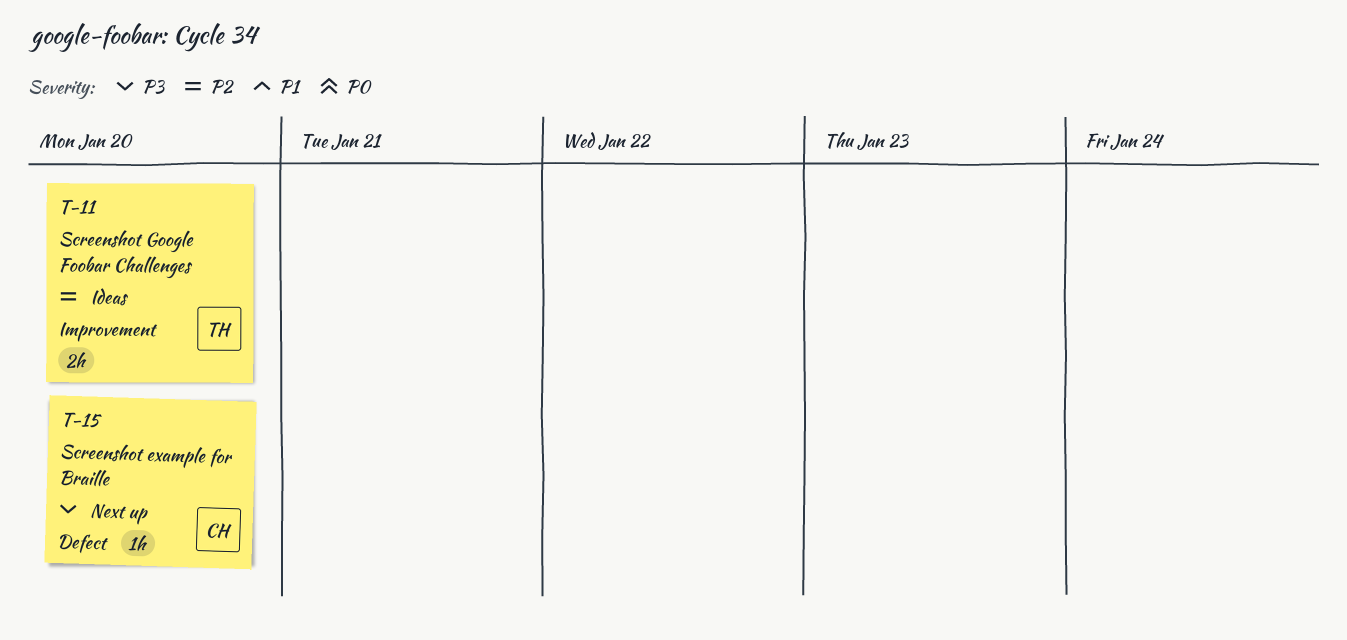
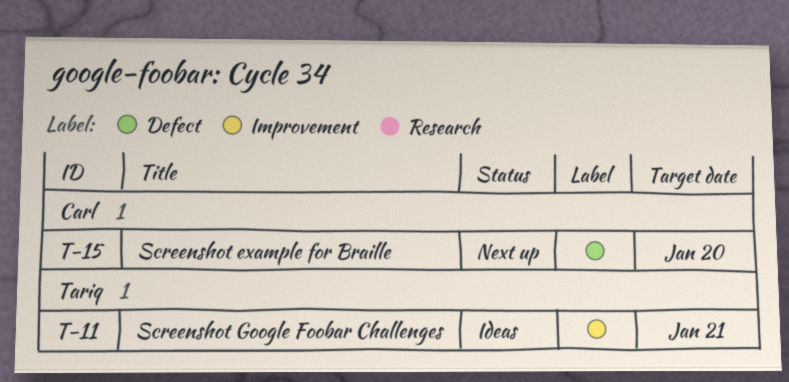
T-11, due: Jan 20 -> Jan 21

